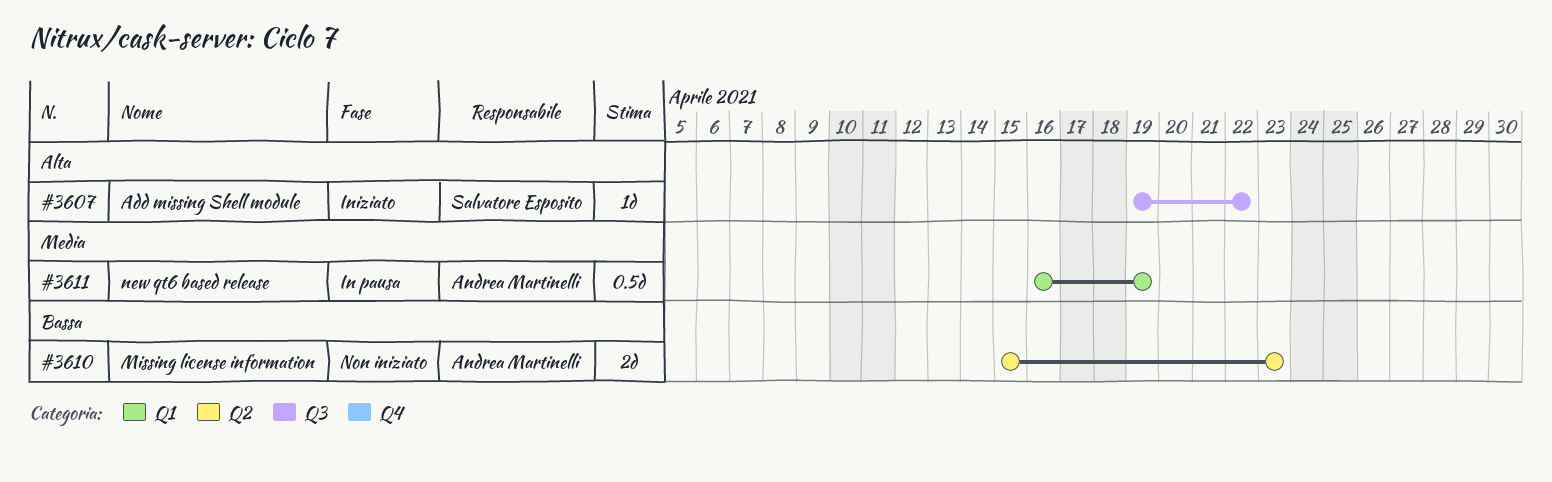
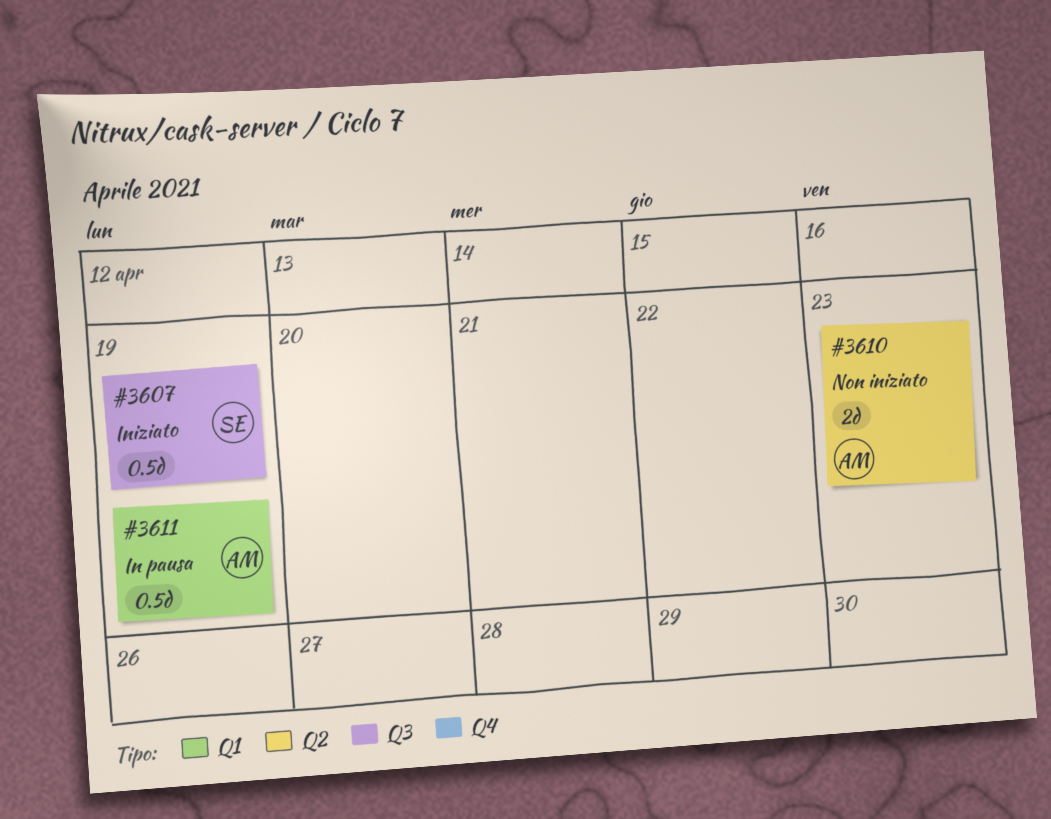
#3607, estimate: 1d -> 0.5d
#3607, due: Apr 22 -> Apr 19

